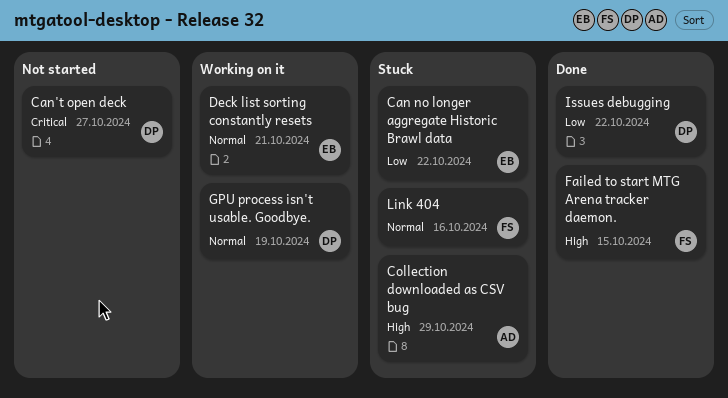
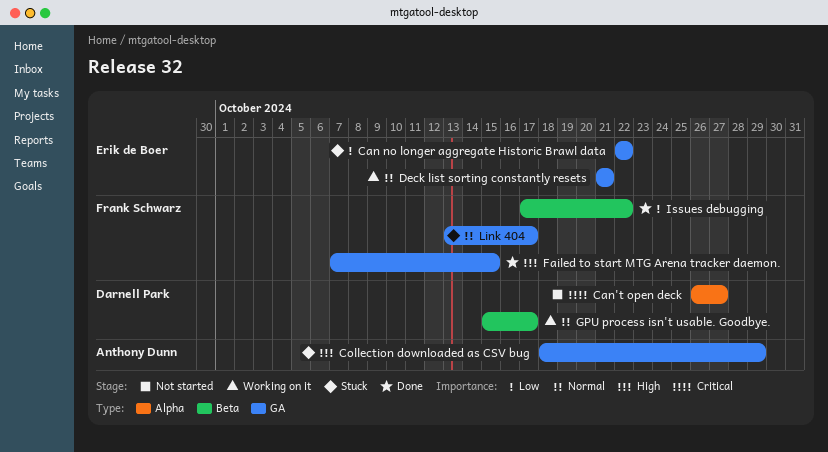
GPU process isn't usable. Goodbye., due: Oct 19 -> Oct 17
Issues debugging, owner: Darnell Park -> Frank Schwarz
Link 404, due: Oct 16 -> Oct 17

